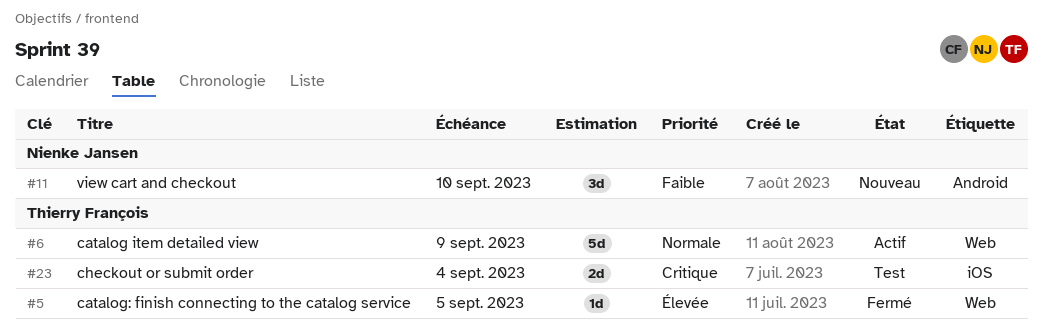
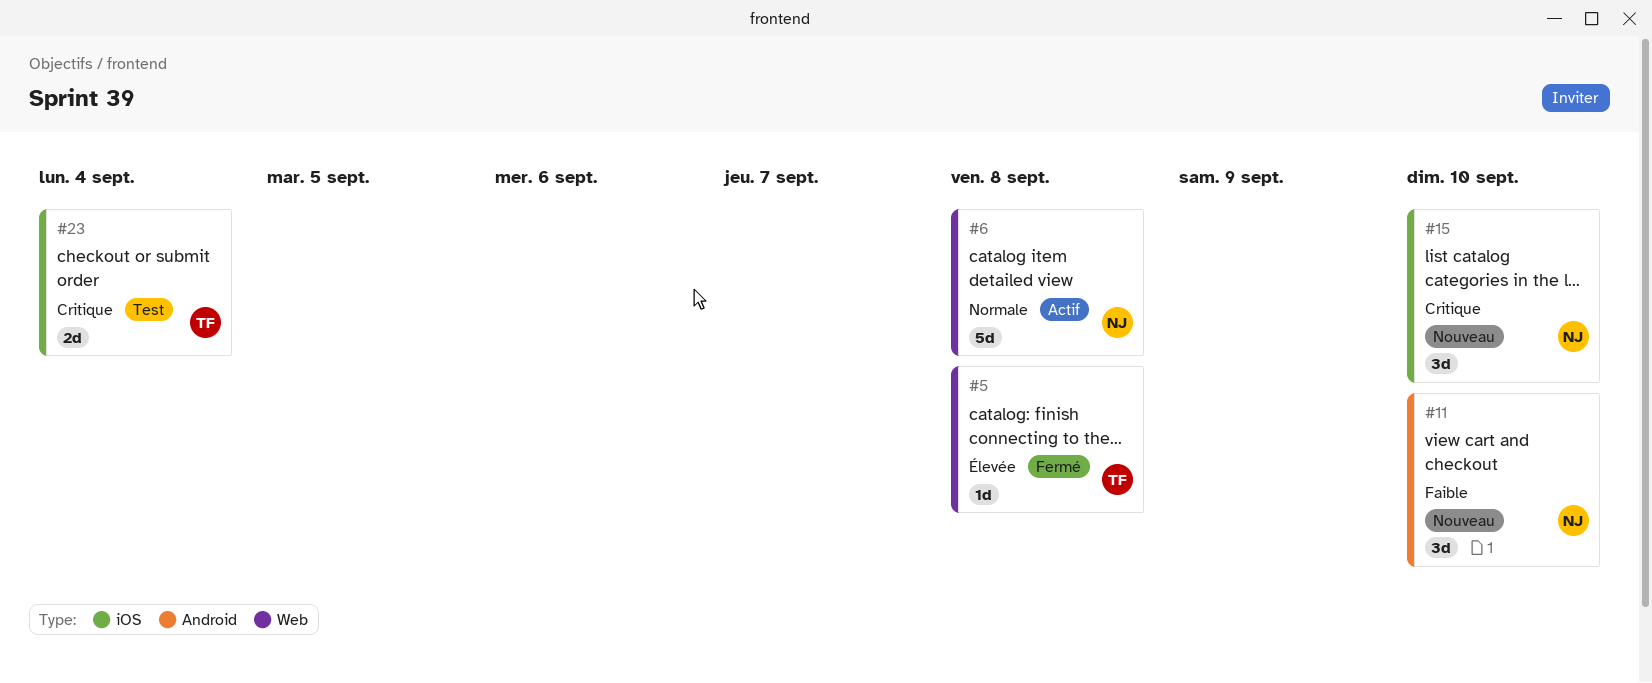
#5, due: Sep 5 -> Sep 8
#6, owner: Thierry François -> Nienke Jansen
#6, due: Sep 9 -> Sep 8
#15: none -> present

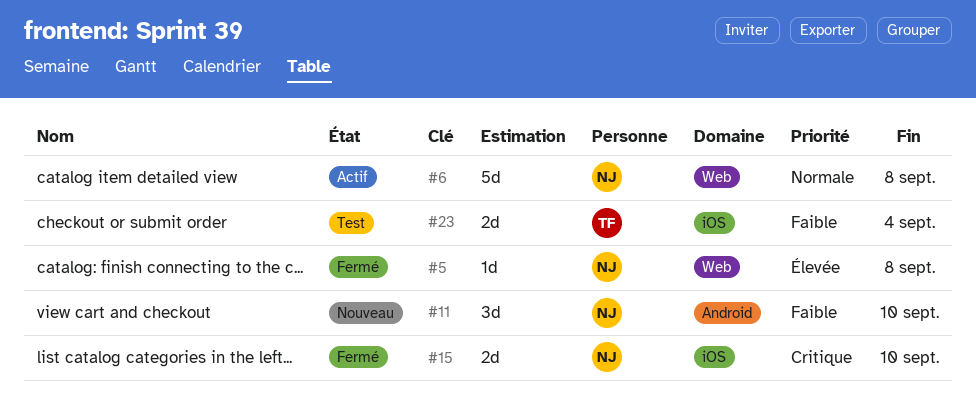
#5, owner: TF -> NJ
#15, status: Nouveau -> Fermé
#15, estimate: 3d -> 2d
#23, priority: Critique -> Faible

